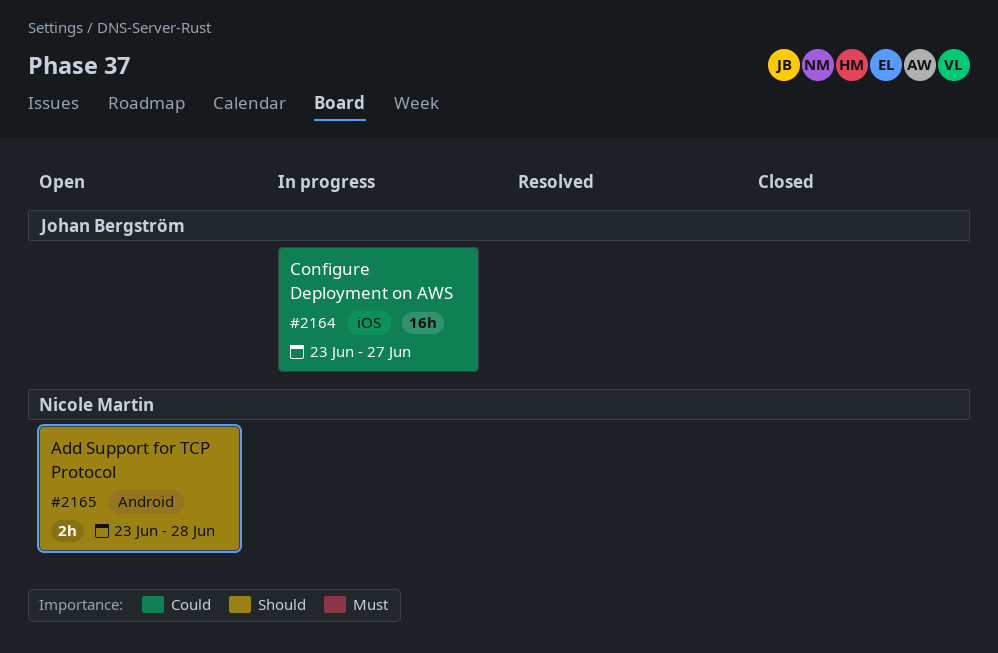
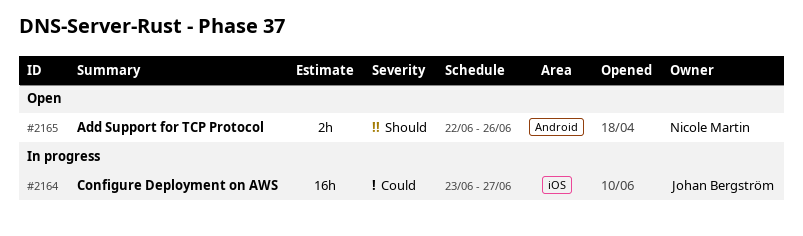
#2165, start: Jun 23 -> Jun 22
#2165, due: Jun 28 -> Jun 26

